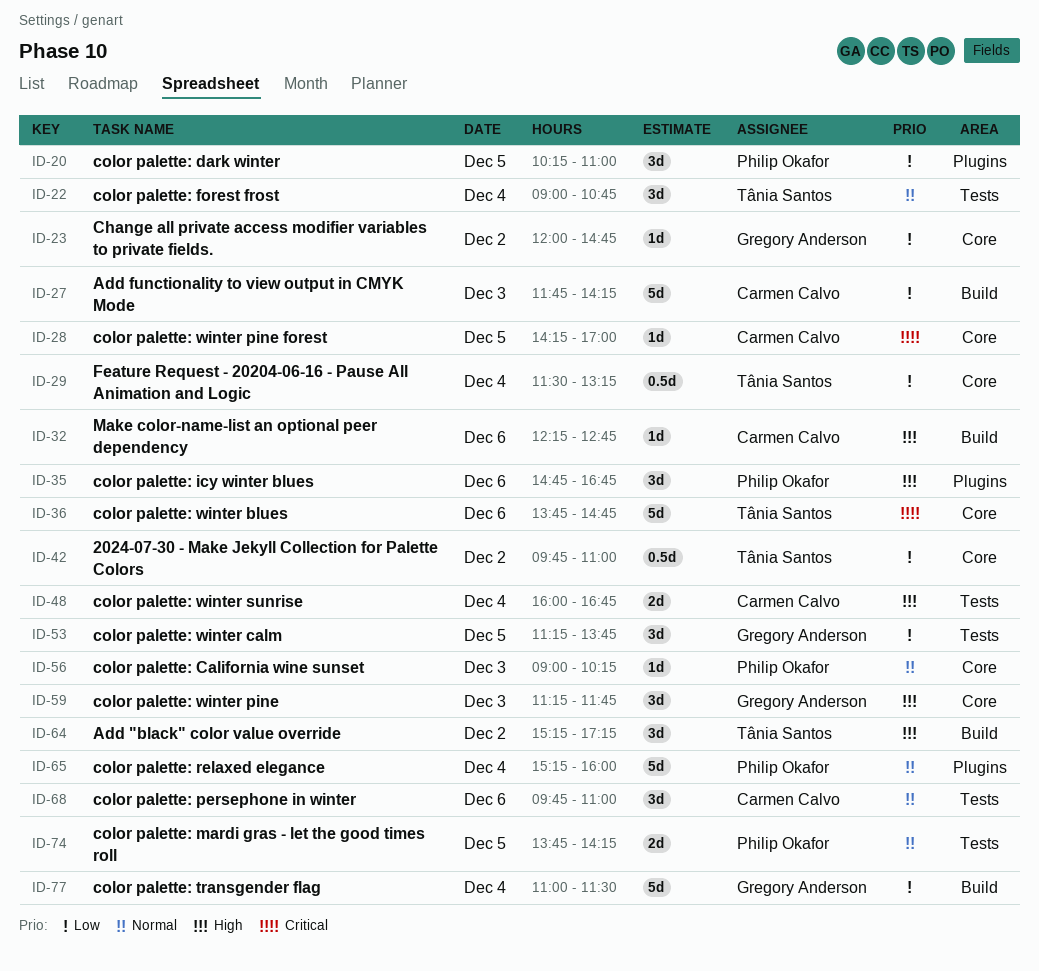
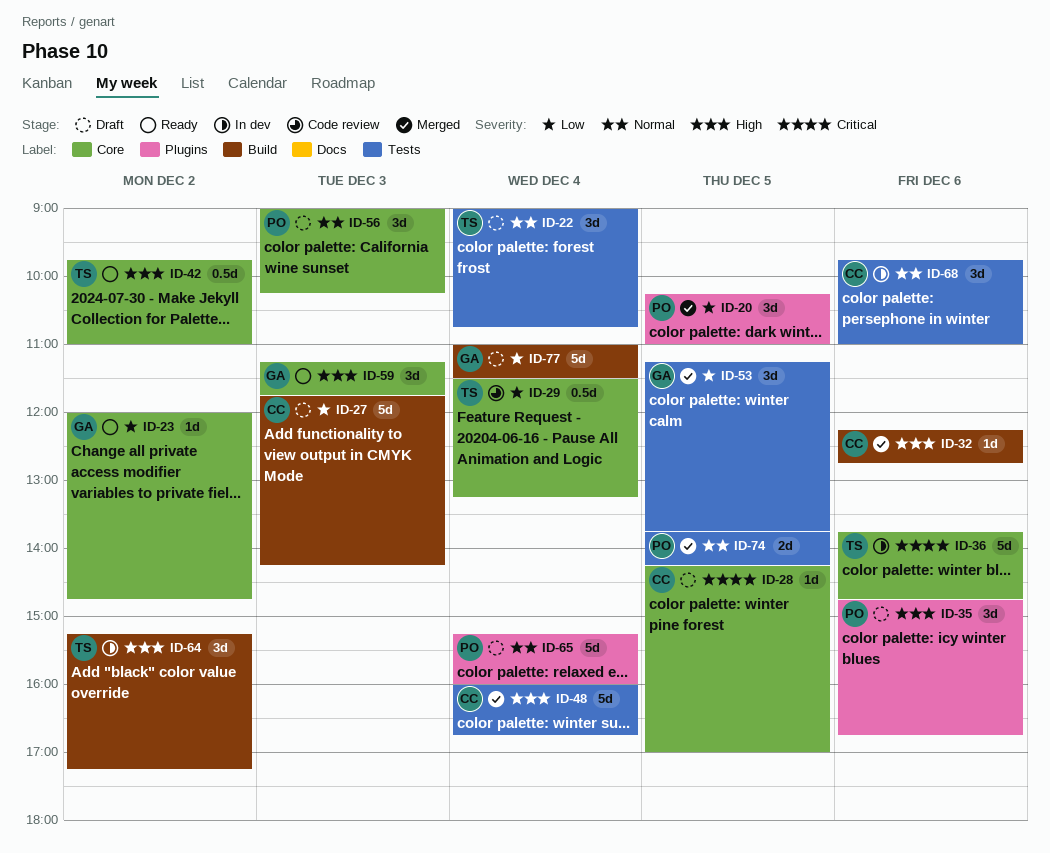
ID-42, priority: Low -> High
ID-48, estimate: 2d -> 5d
ID-56, estimate: 1d -> 3d

